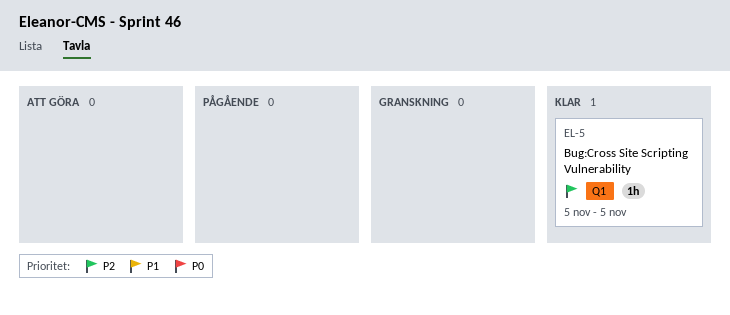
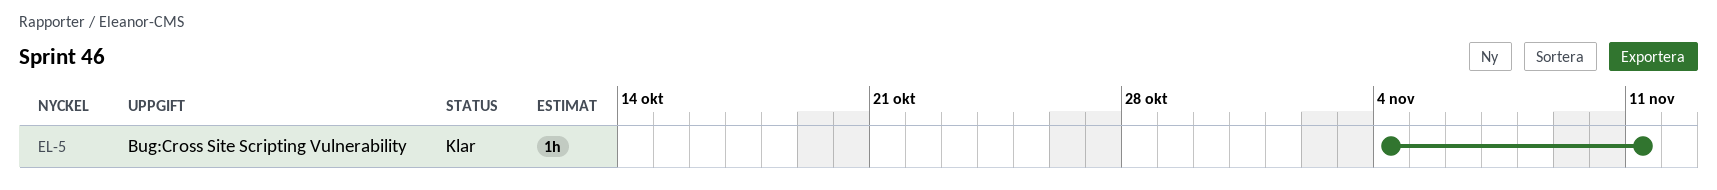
EL-5, start: Nov 5 -> Nov 4
EL-5, due: Nov 5 -> Nov 11

